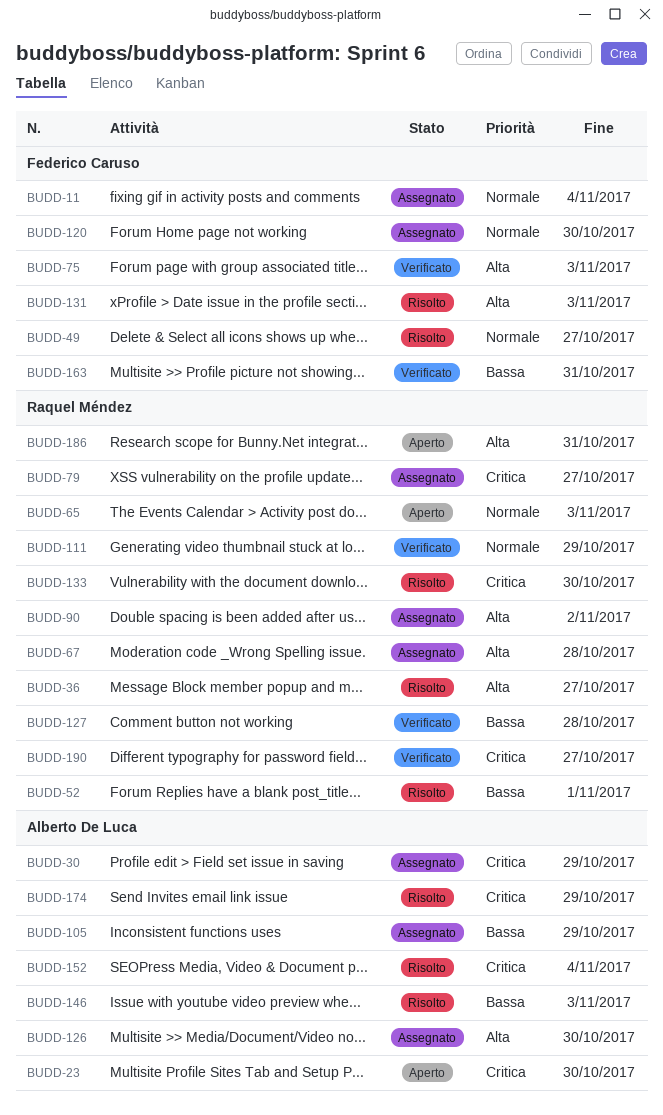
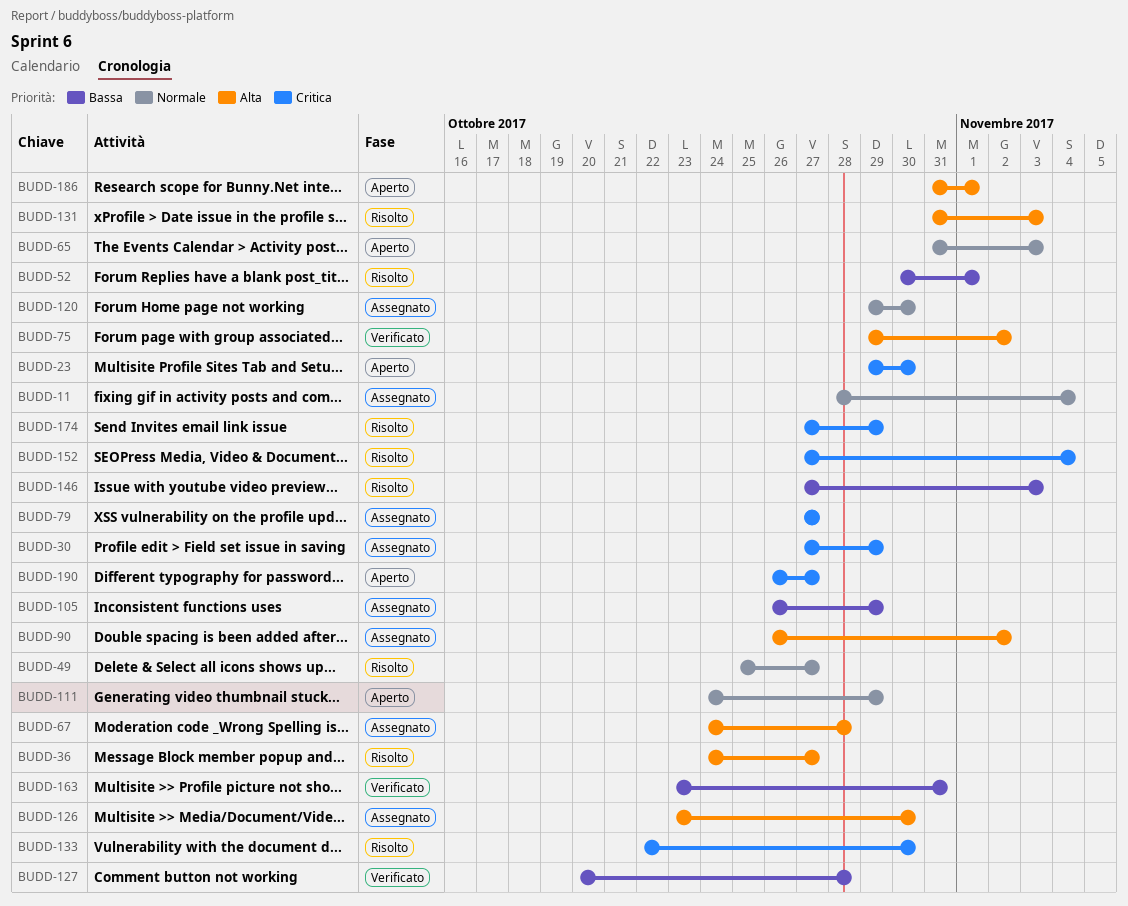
BUDD-75, due: Nov 3 -> Nov 2
BUDD-111, status: Verificato -> Aperto
BUDD-186, due: Oct 31 -> Nov 1
BUDD-190, status: Verificato -> Aperto

